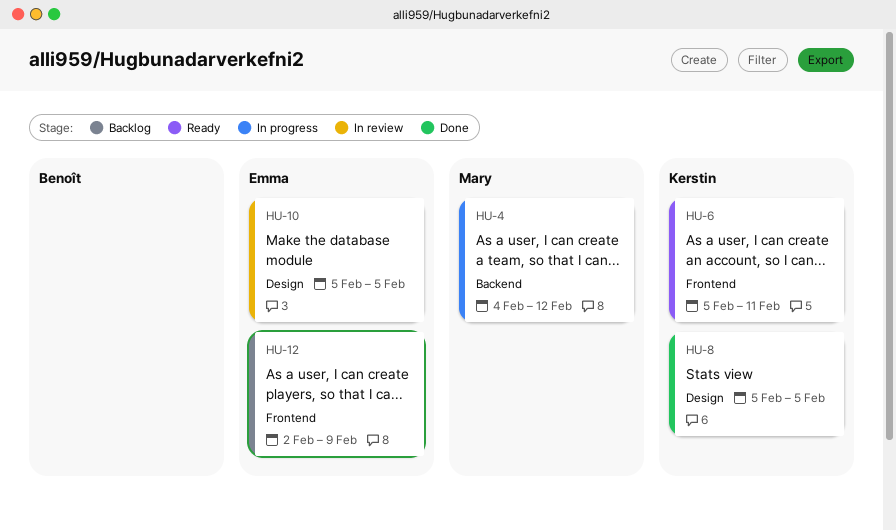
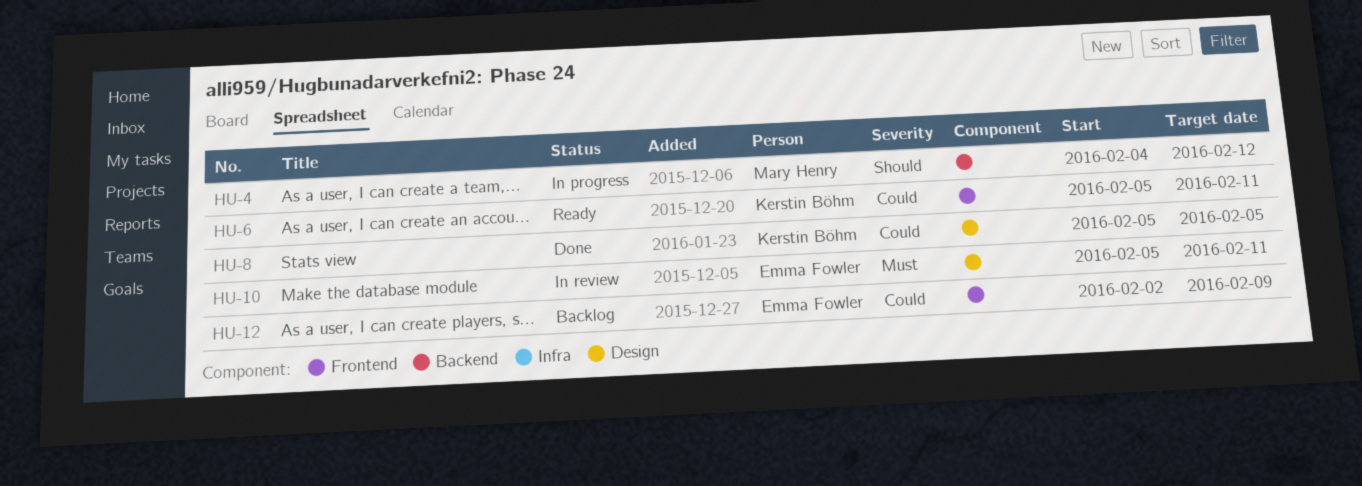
HU-10, due: Feb 5 -> Feb 11

